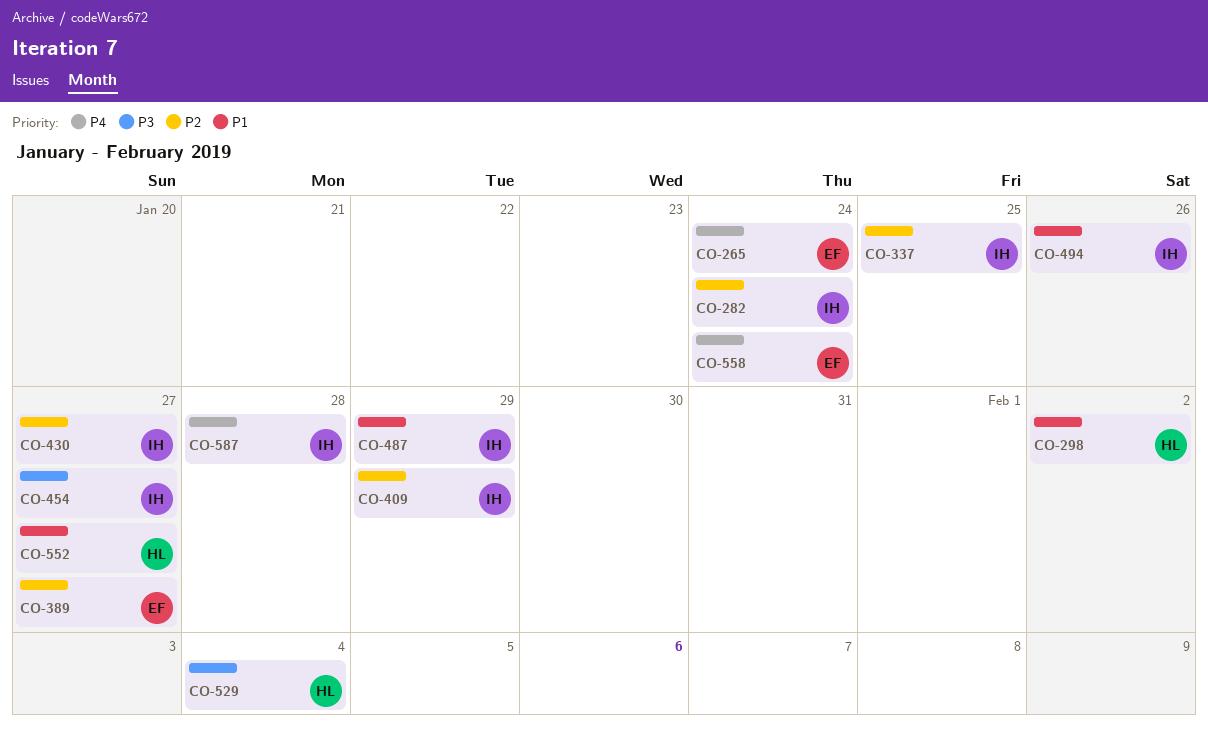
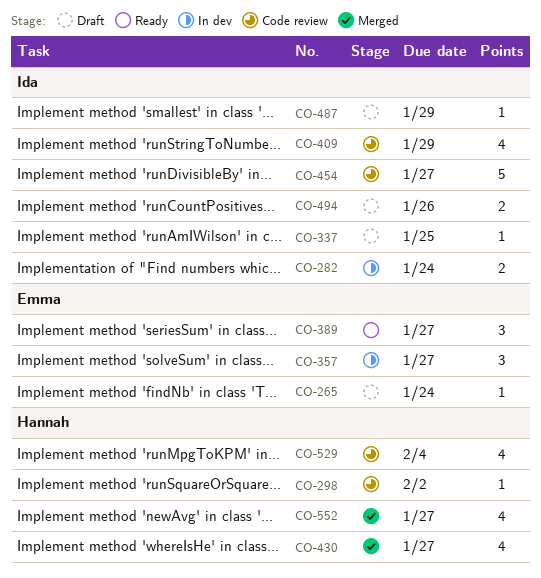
CO-357: none -> present
CO-430, owner: Ida -> Hannah
CO-558: present -> none
CO-587: present -> none

